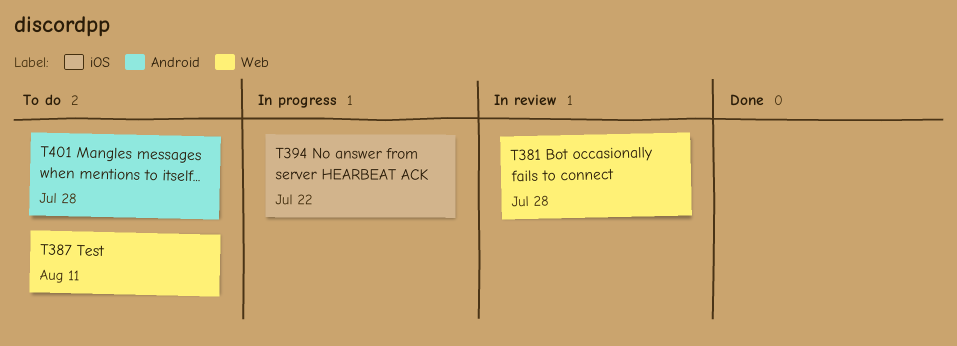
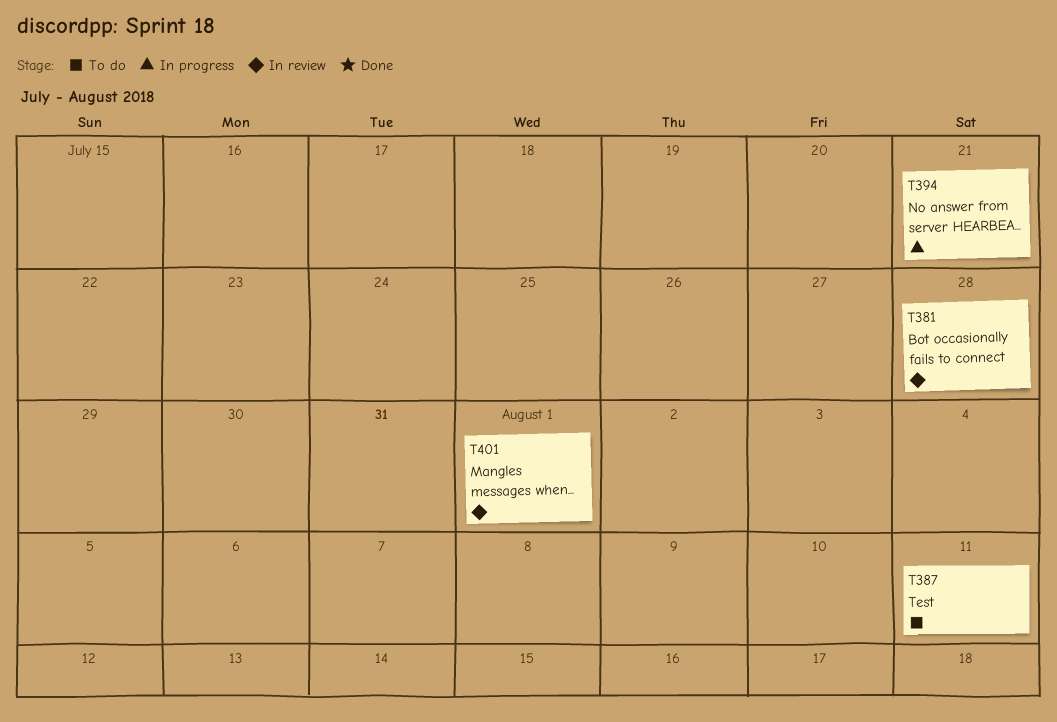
T394, due: Jul 22 -> Jul 21
T401, status: To do -> In review
T401, due: Jul 28 -> Aug 1

